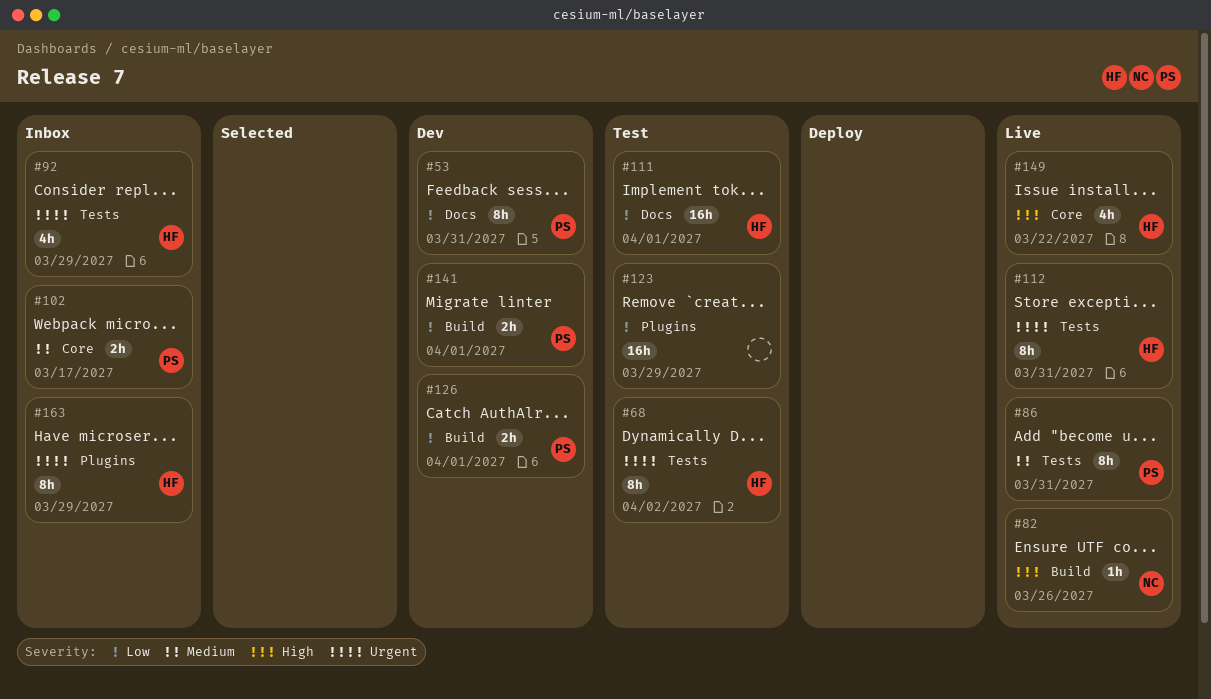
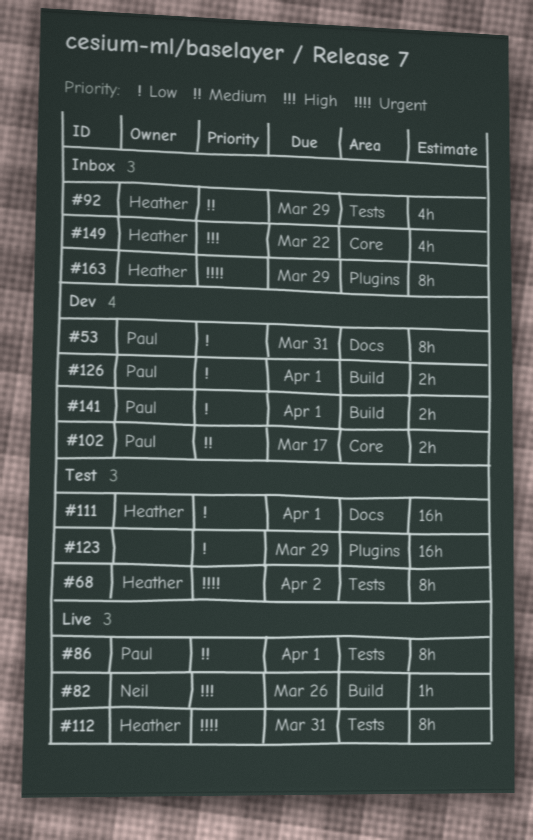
#86, due: Mar 31 -> Apr 1
#92, priority: Urgent -> Medium
#102, status: Inbox -> Dev
#149, status: Live -> Inbox

